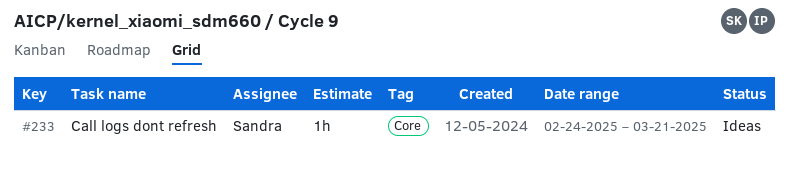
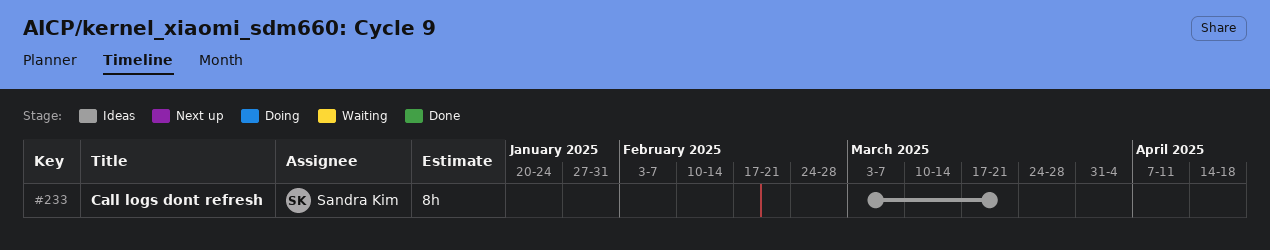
#233, estimate: 1h -> 8h
#233, start: Feb 24 -> Mar 3

